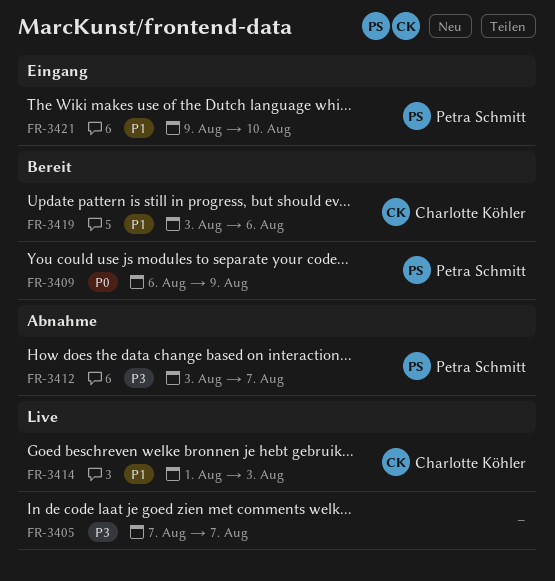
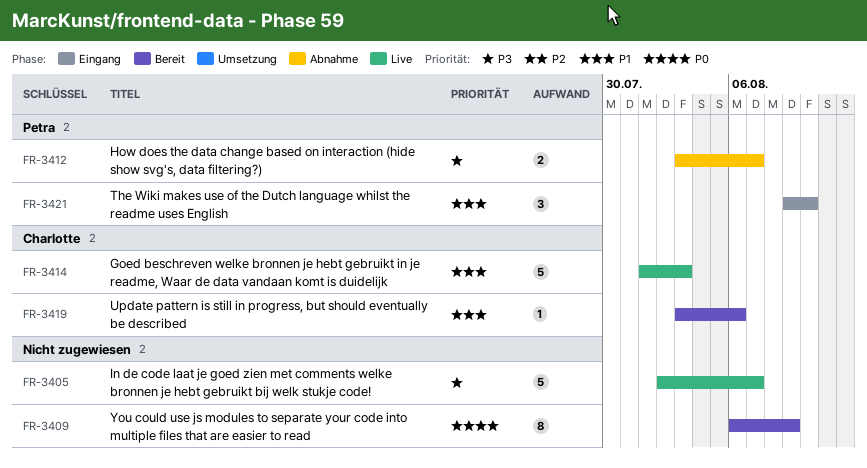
FR-3405, start: Aug 7 -> Aug 2
FR-3409, owner: Petra Schmitt -> none

